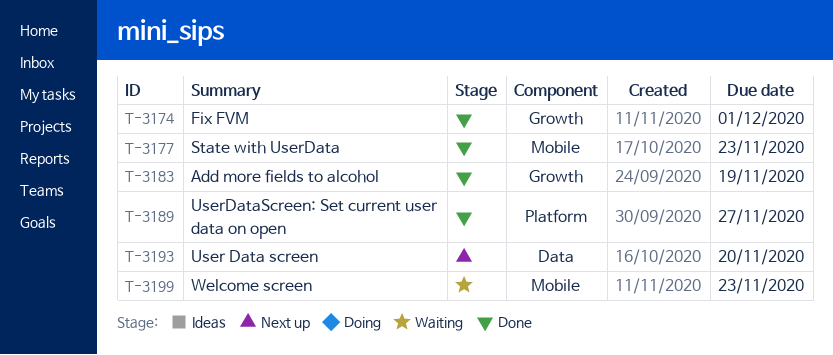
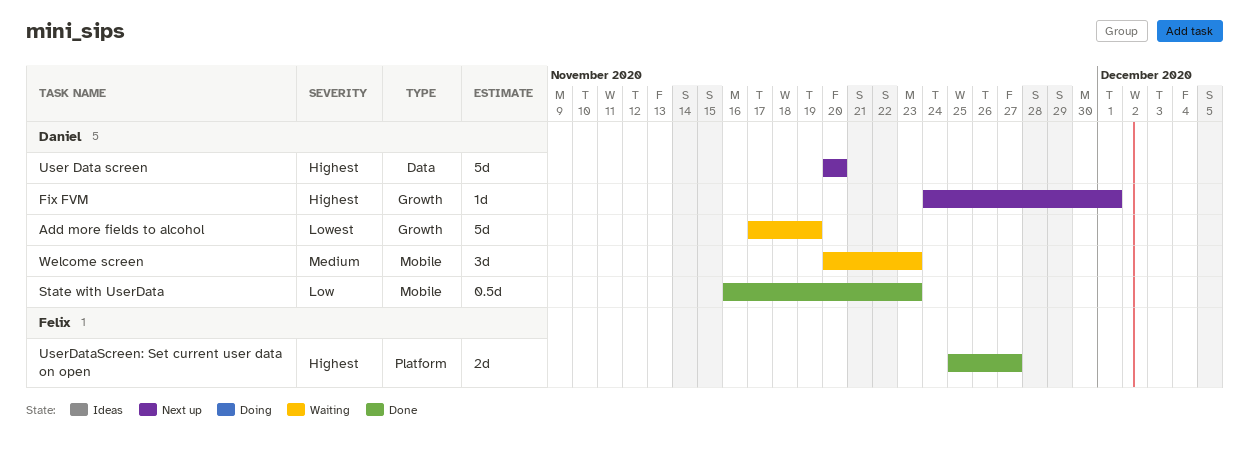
Add more fields to alcohol, status: Done -> Waiting
Fix FVM, status: Done -> Next up

